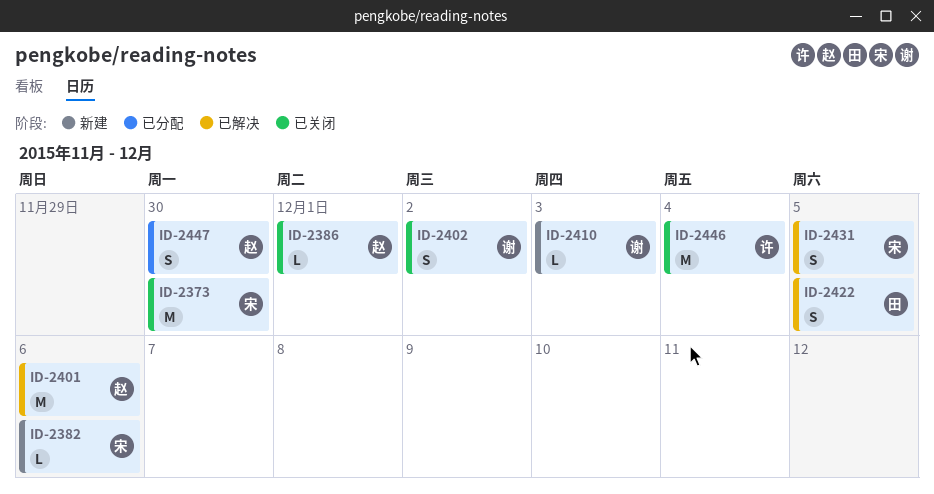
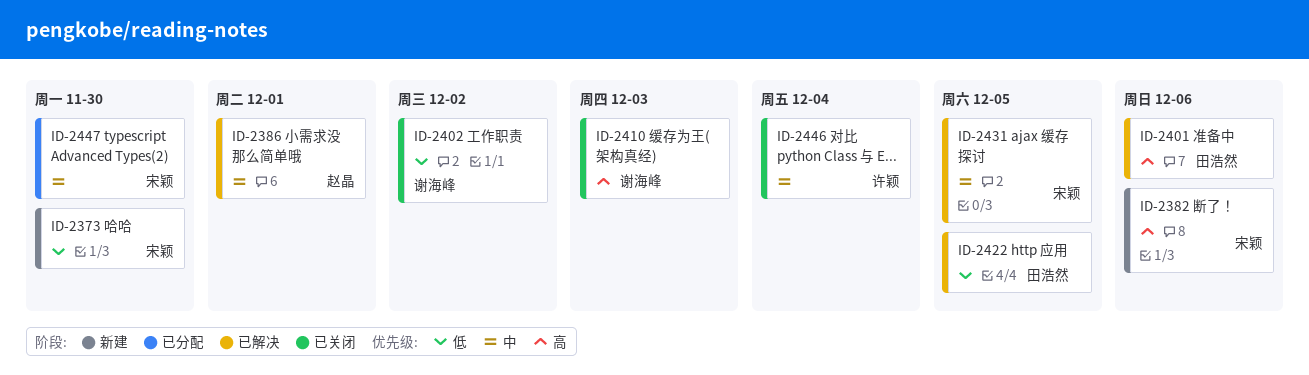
ID-2373, status: 已关闭 -> 新建
ID-2386, status: 已关闭 -> 已解决
ID-2401, owner: 赵晶 -> 田浩然
ID-2410, status: 新建 -> 已关闭
ID-2447, owner: 赵晶 -> 宋颖

